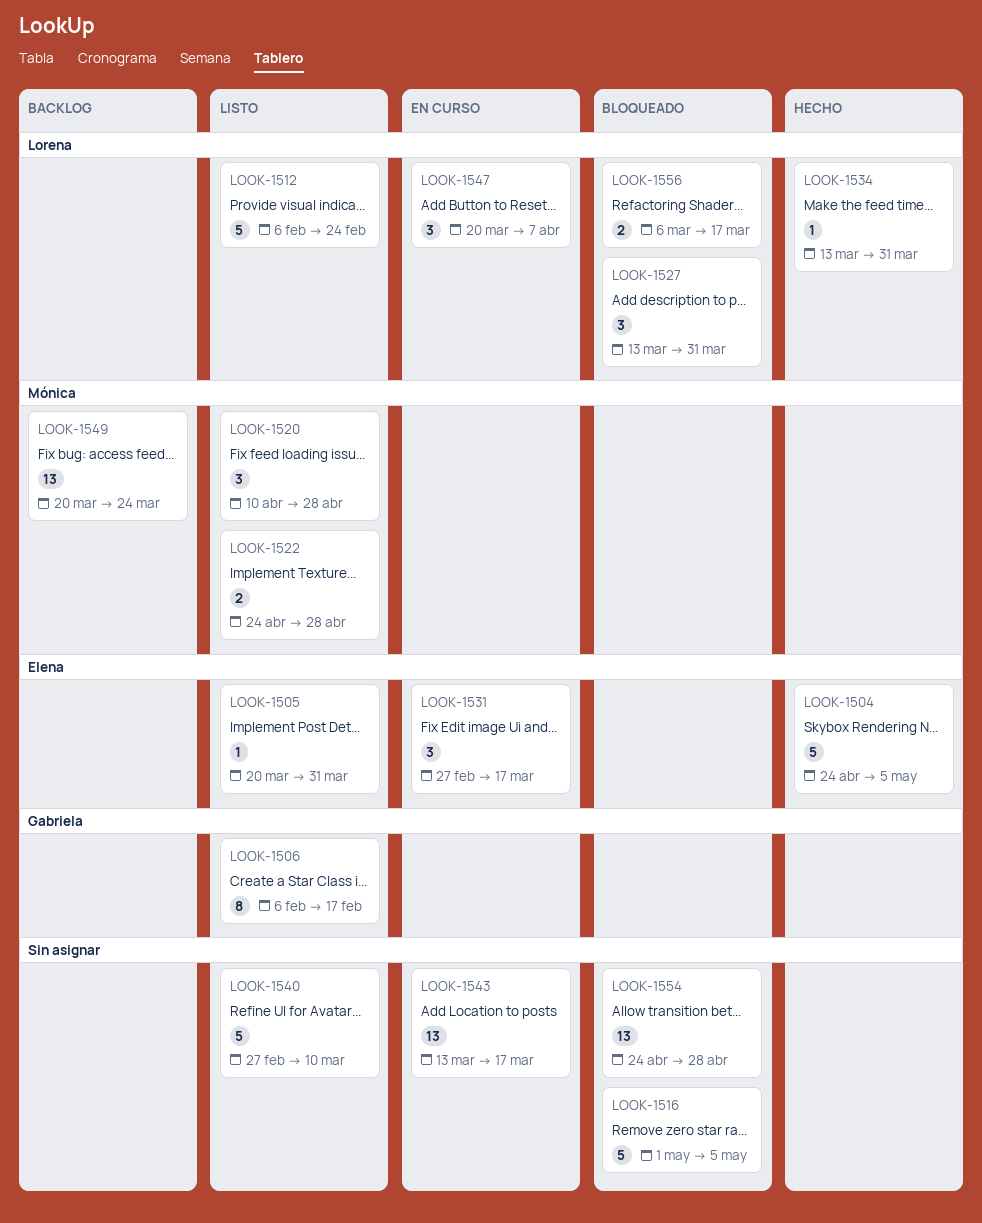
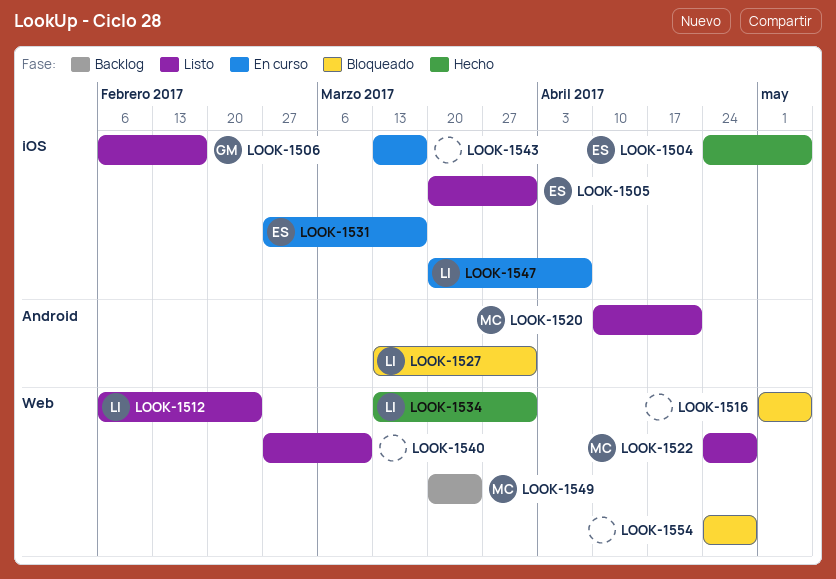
LOOK-1520, due: Apr 28 -> Apr 21
LOOK-1556: present -> none

